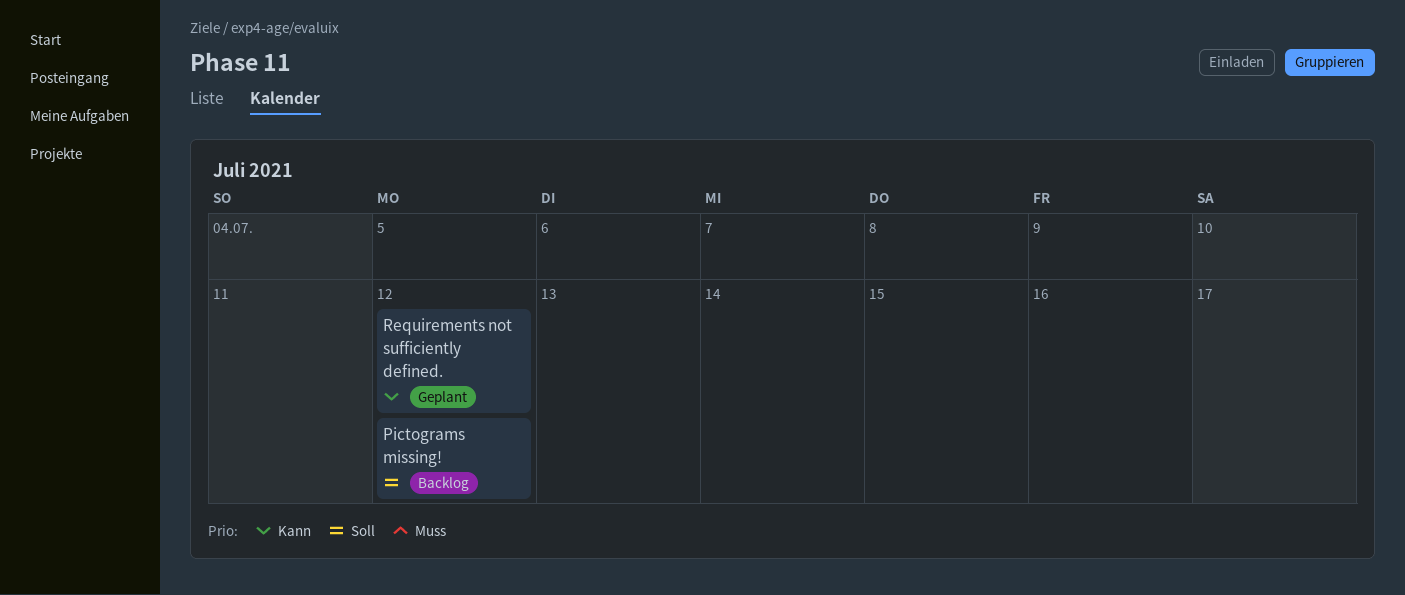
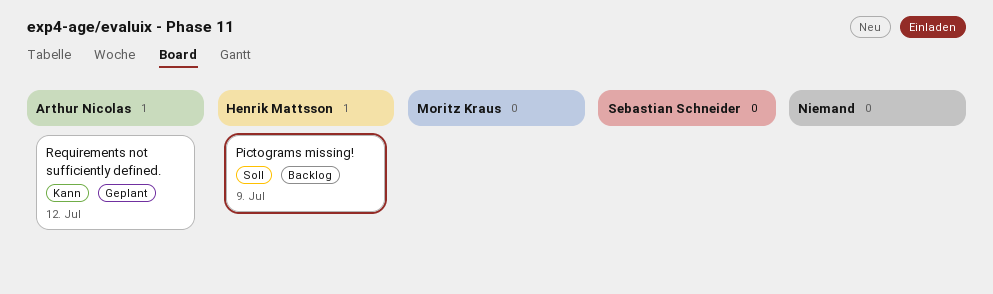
Pictograms missing!, due: Jul 12 -> Jul 9

